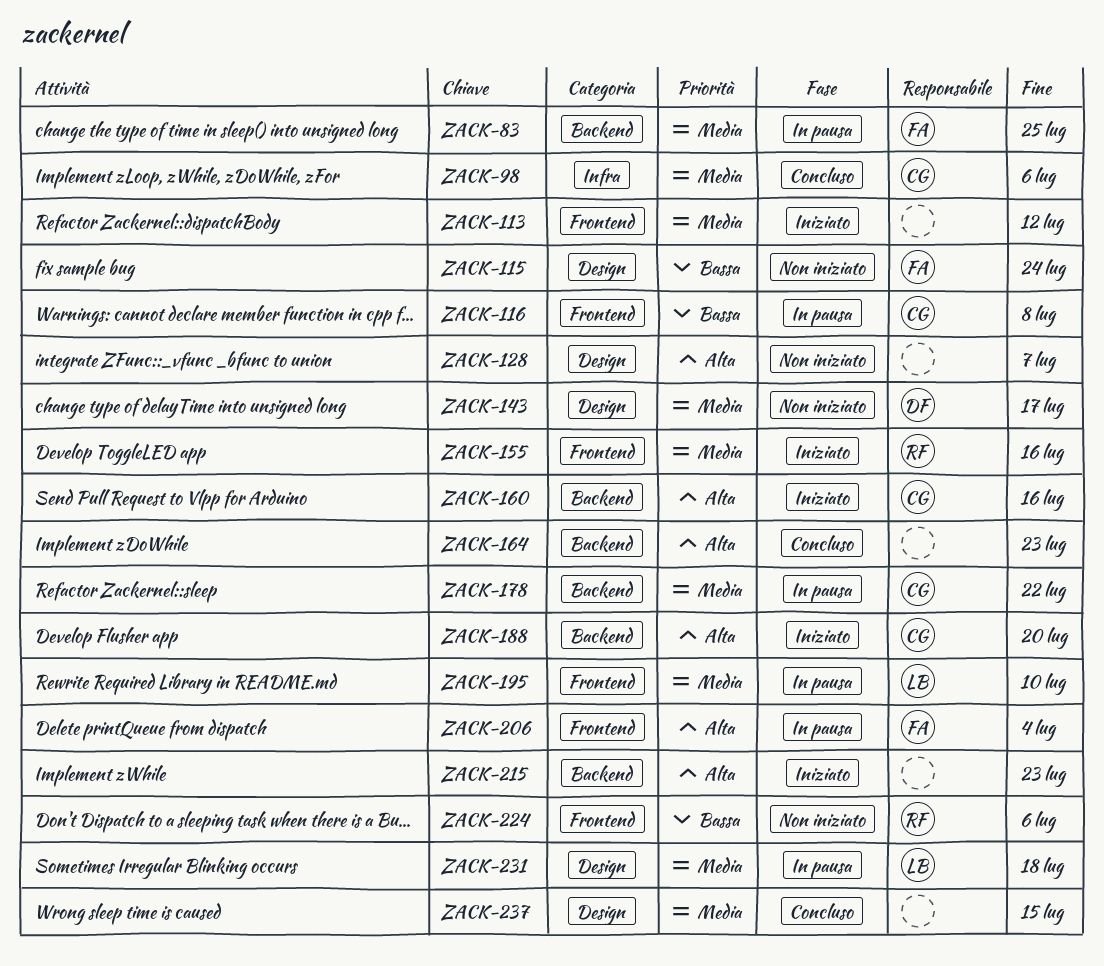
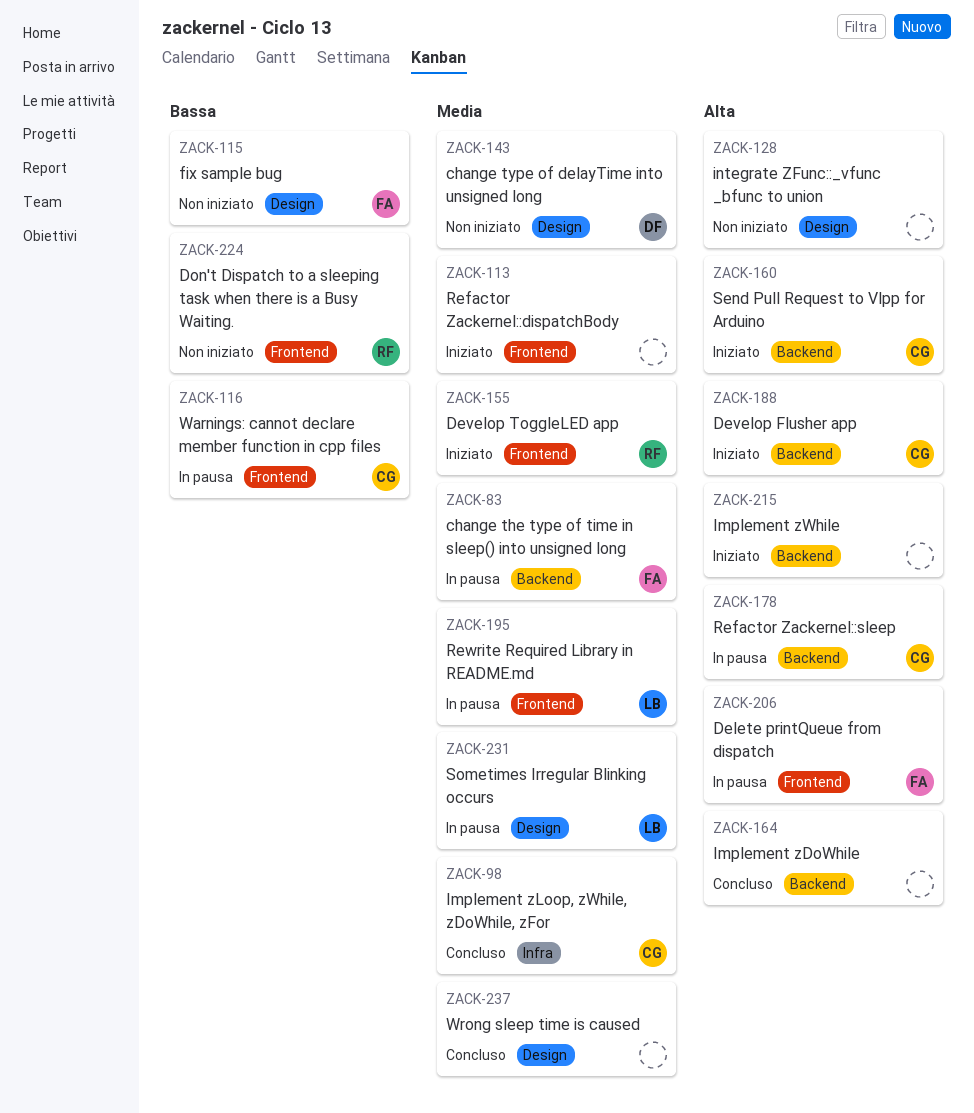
ZACK-178, priority: Media -> Alta

